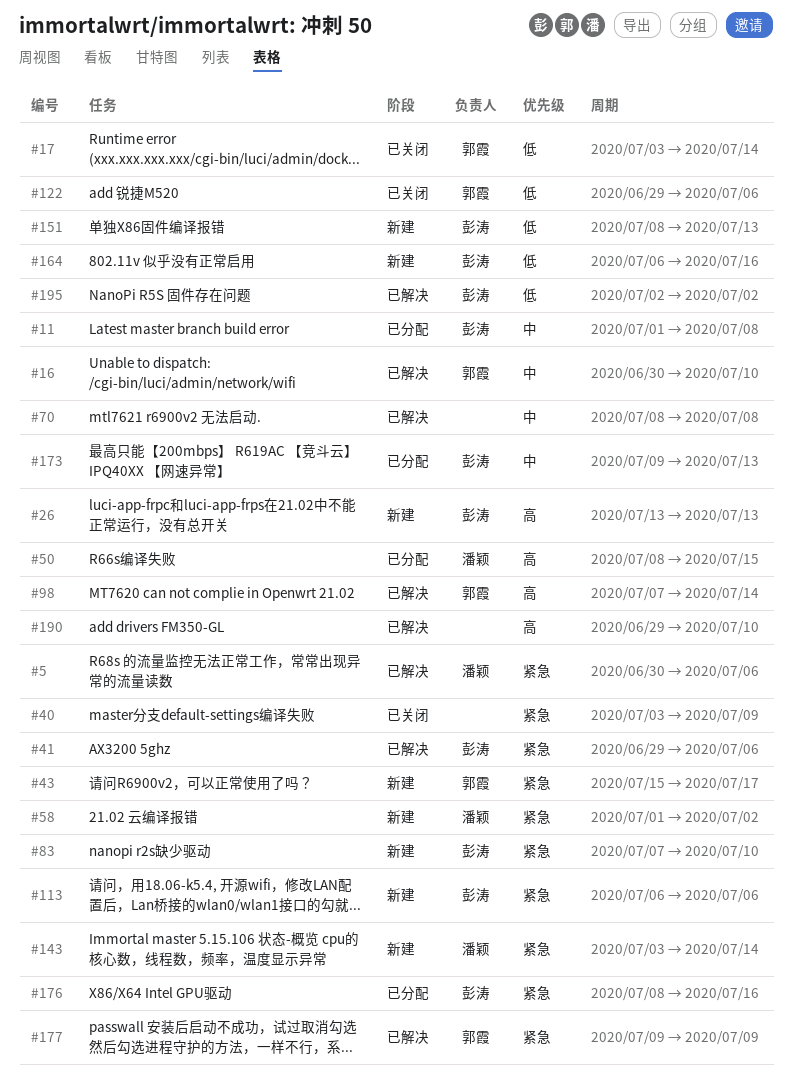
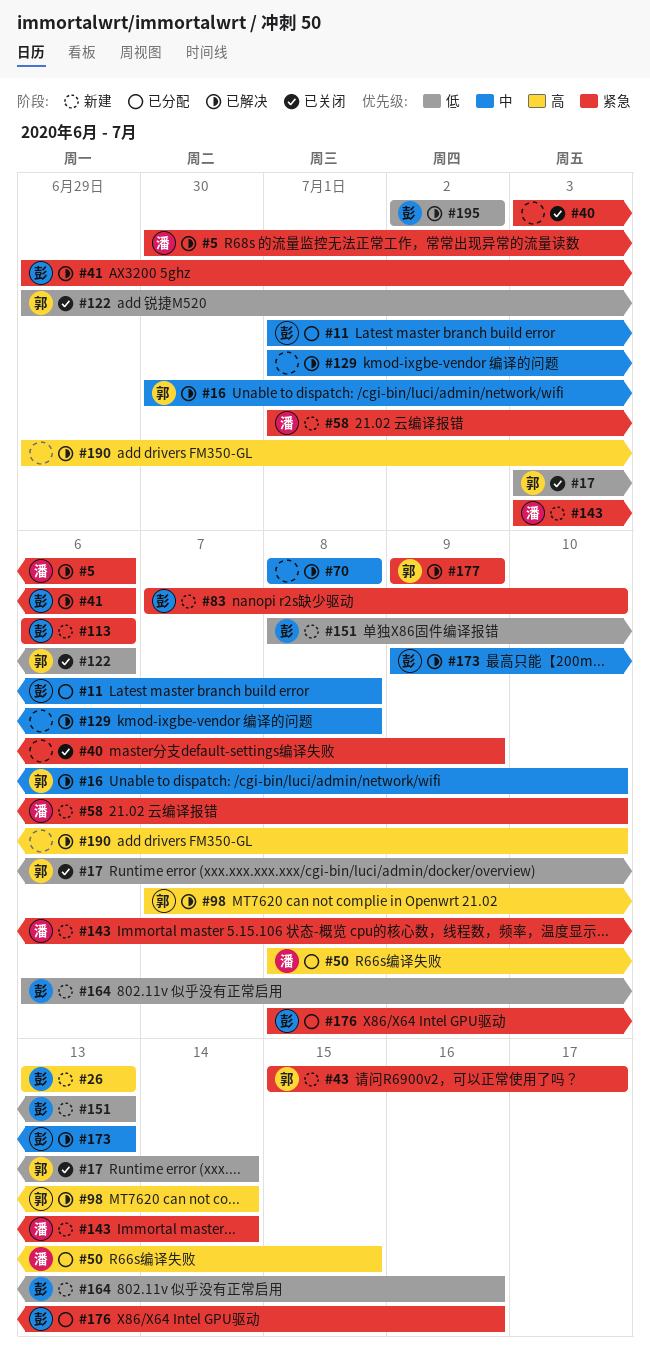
#58, due: Jul 2 -> Jul 10
#129: none -> present
#173, status: 已分配 -> 已解决

